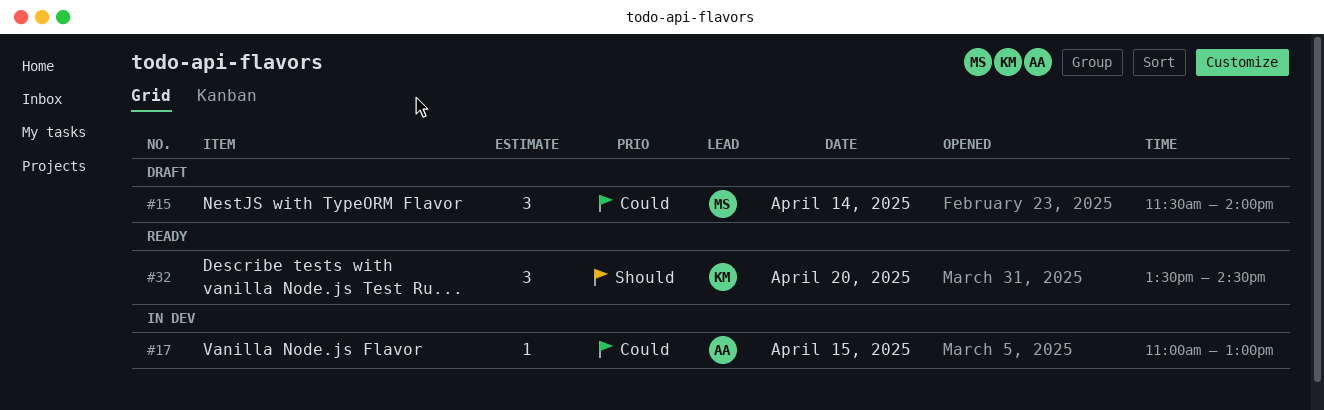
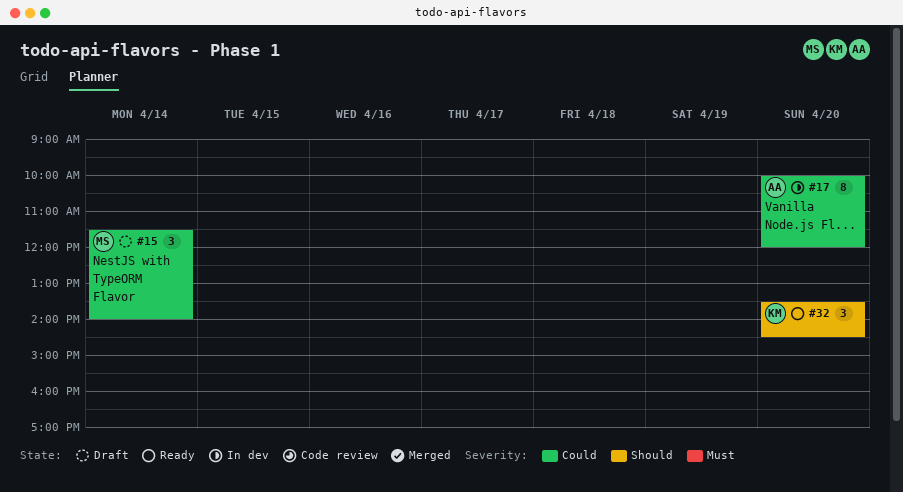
#17, estimate: 1 -> 8
#17, day: Apr 15 -> Apr 20
#17, begins: 11:00 -> 10:00
#17, ends: 13:00 -> 12:00

